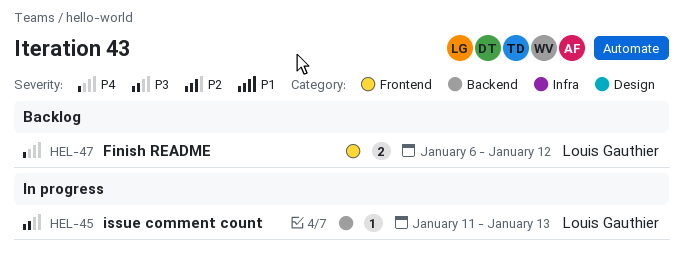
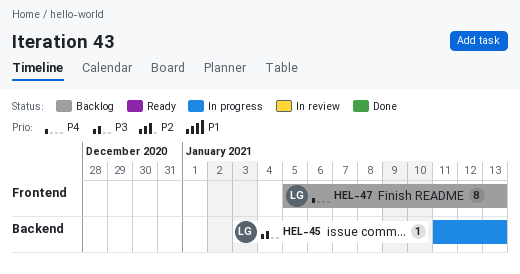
HEL-47, estimate: 2 -> 8
HEL-47, start: Jan 6 -> Jan 5
HEL-47, due: Jan 12 -> Jan 13

